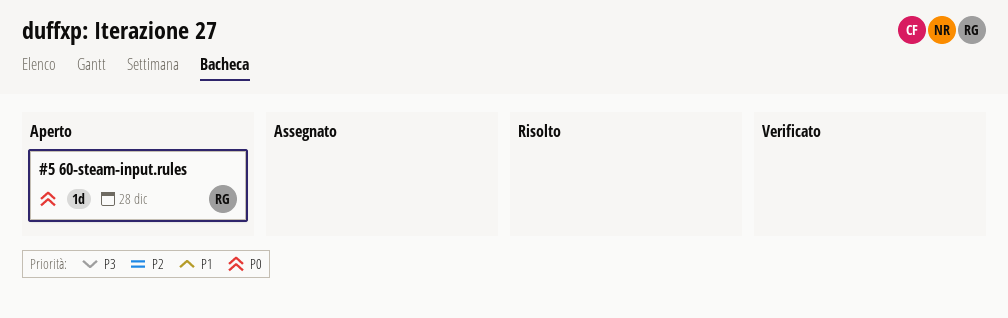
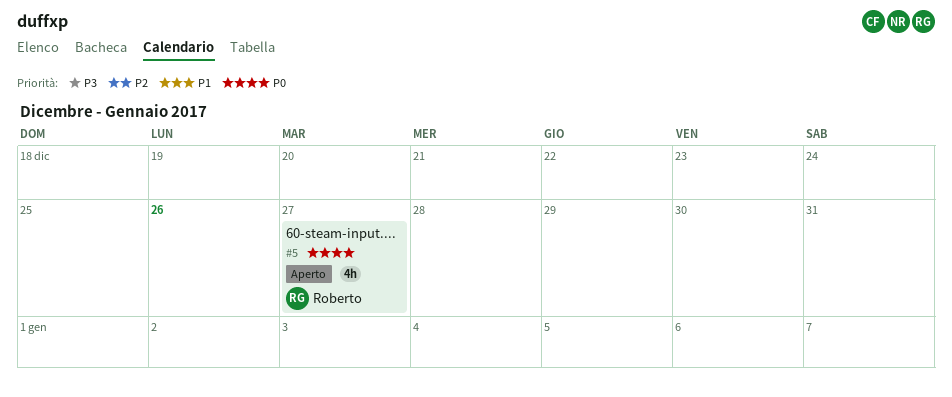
#5, estimate: 1d -> 4h
#5, due: Dec 28 -> Dec 27

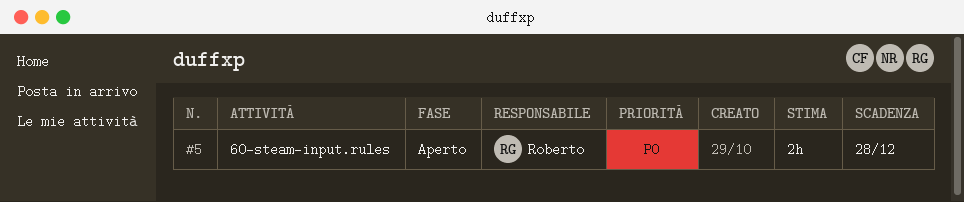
#5, estimate: 4h -> 2h
#5, due: Dec 27 -> Dec 28

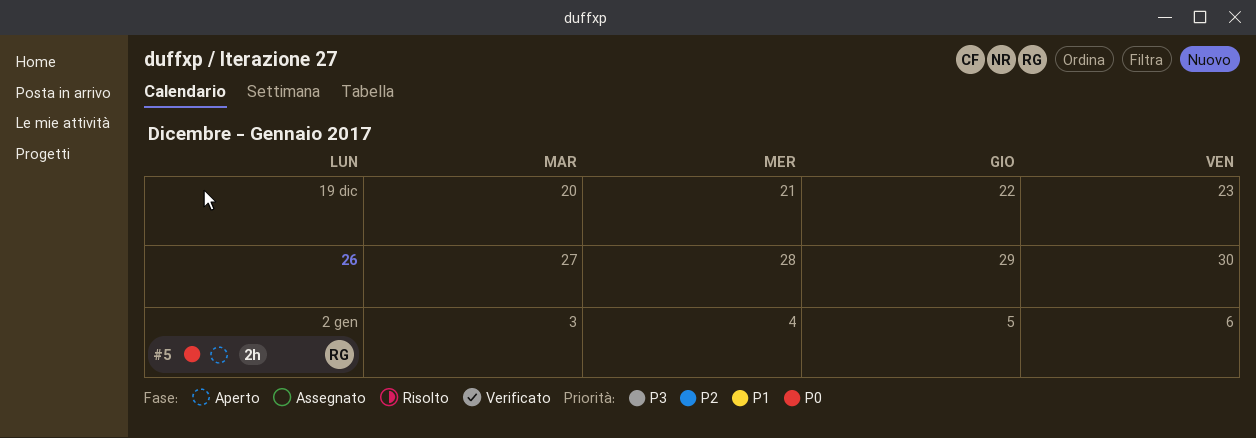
#5, due: Dec 28 -> Jan 2

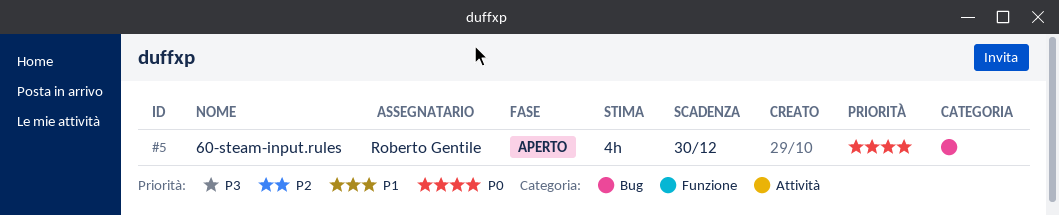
#5, estimate: 2h -> 4h
#5, due: Jan 2 -> Dec 30

